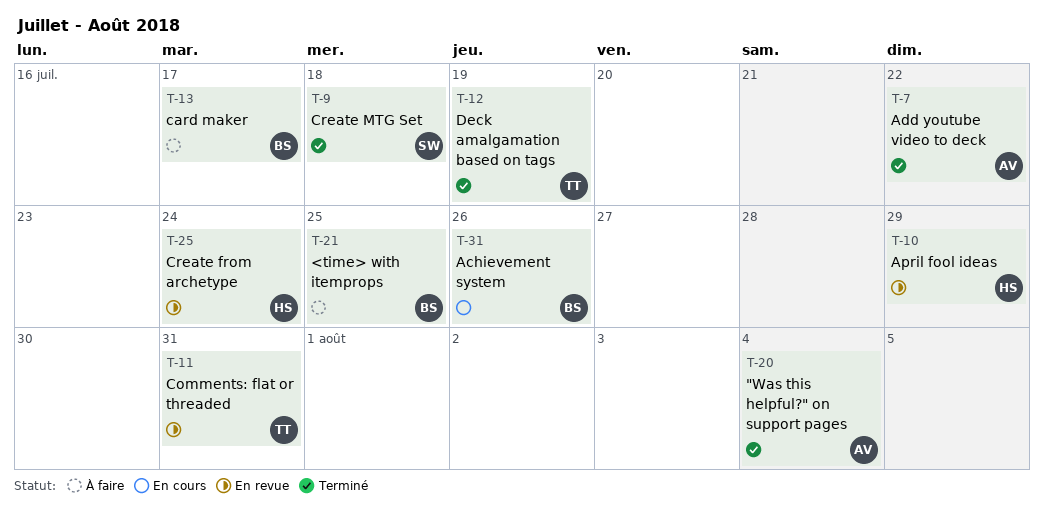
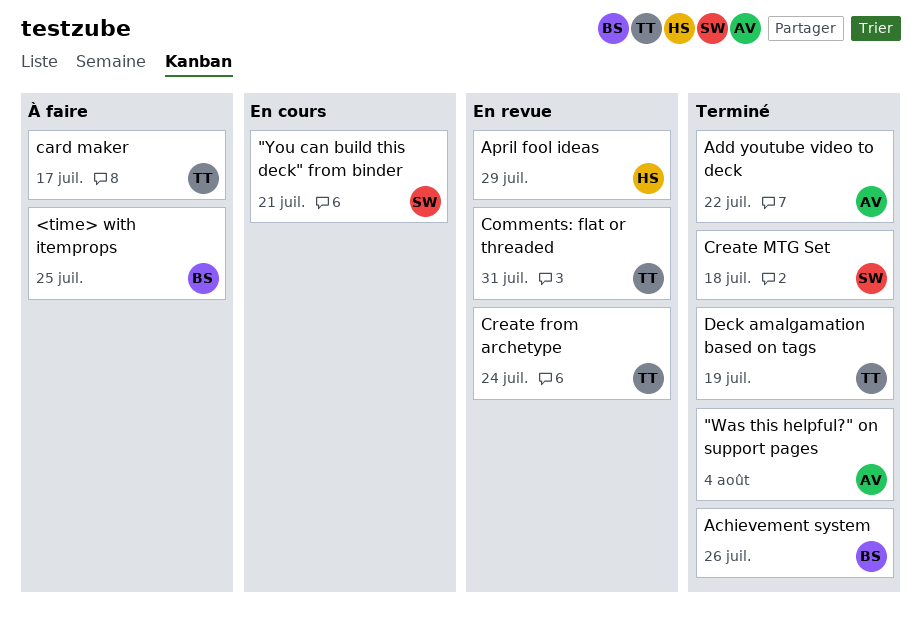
"You can build this deck" from binder: none -> present
Achievement system, status: En cours -> Terminé
card maker, owner: BS -> TT
Create from archetype, owner: HS -> TT

